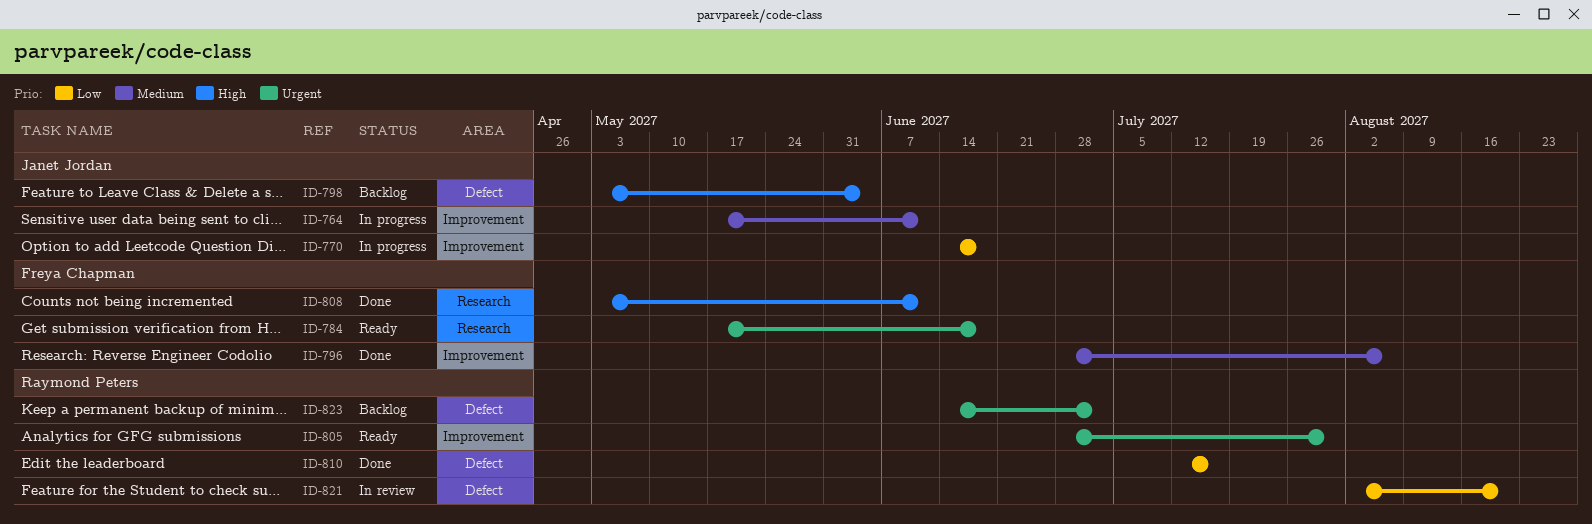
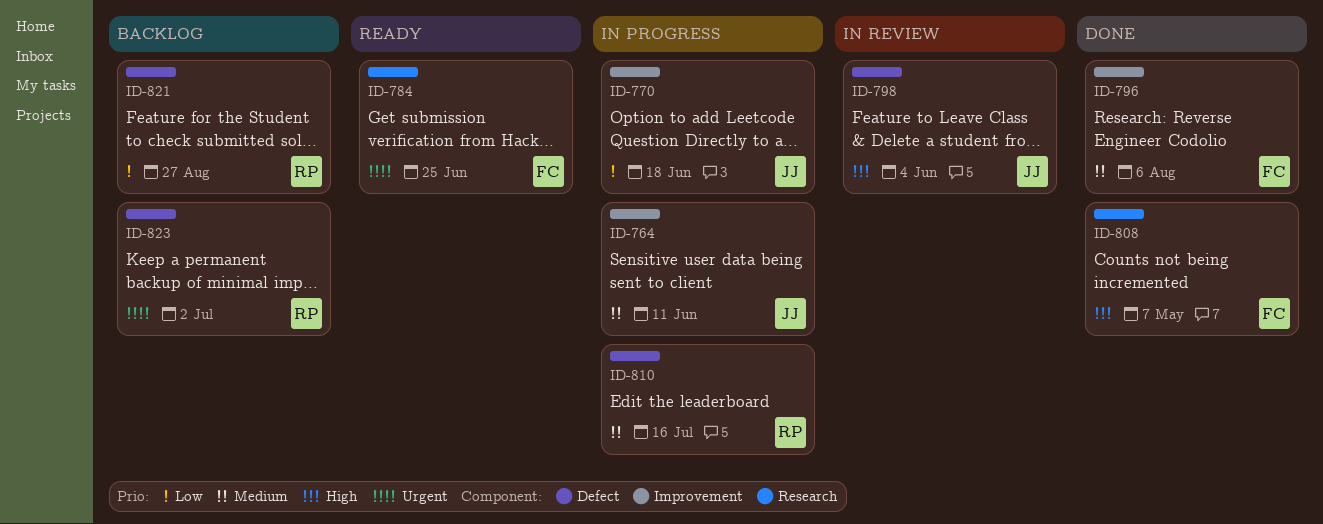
ID-784, due: Jun 18 -> Jun 25
ID-798, status: Backlog -> In review
ID-805: present -> none
ID-808, due: Jun 11 -> May 7
ID-810, status: Done -> In progress
ID-810, priority: Low -> Medium
ID-821, status: In review -> Backlog
ID-821, due: Aug 20 -> Aug 27

